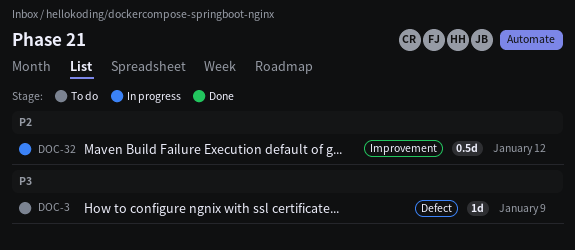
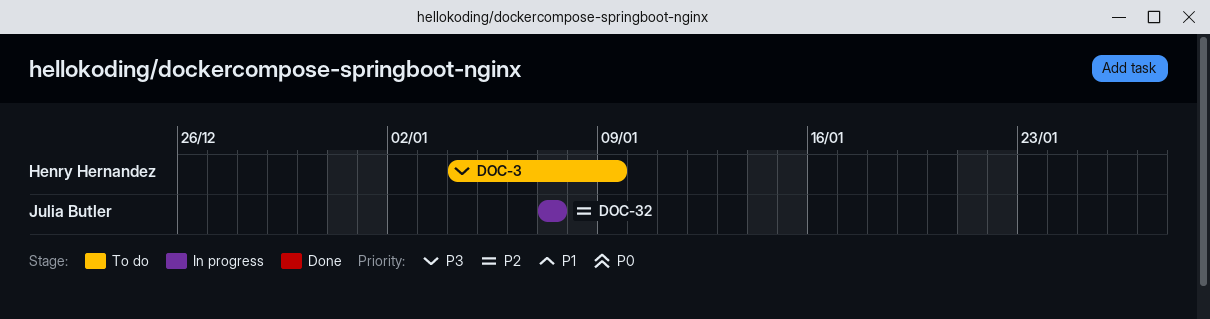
DOC-32, due: Jan 12 -> Jan 7

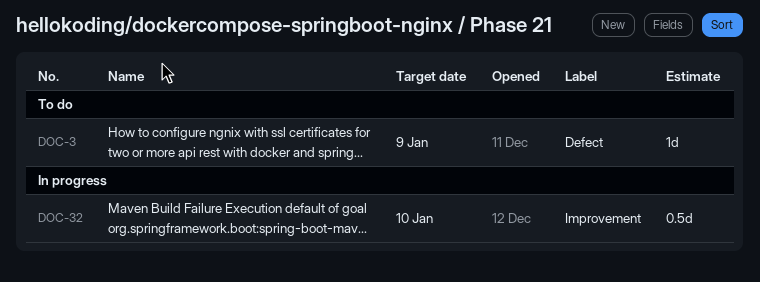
DOC-32, due: Jan 7 -> Jan 10

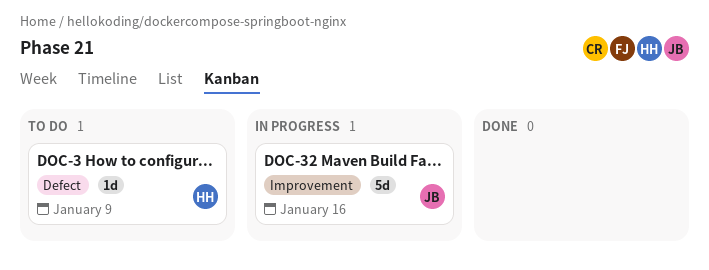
DOC-32, estimate: 0.5d -> 5d
DOC-32, due: Jan 10 -> Jan 16

